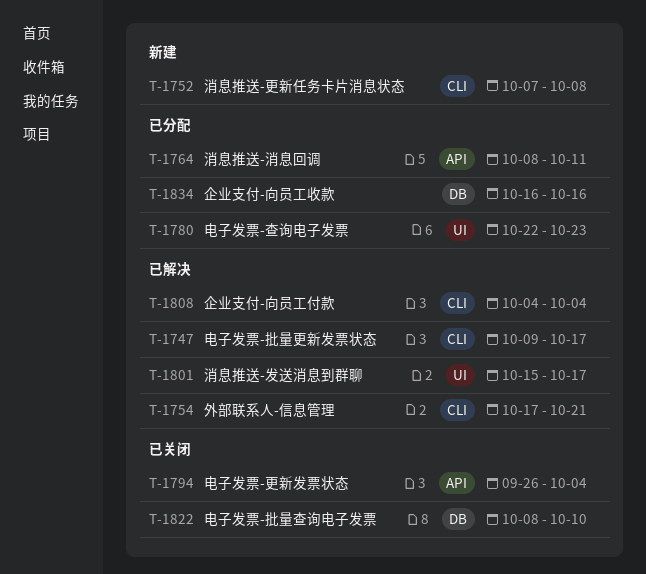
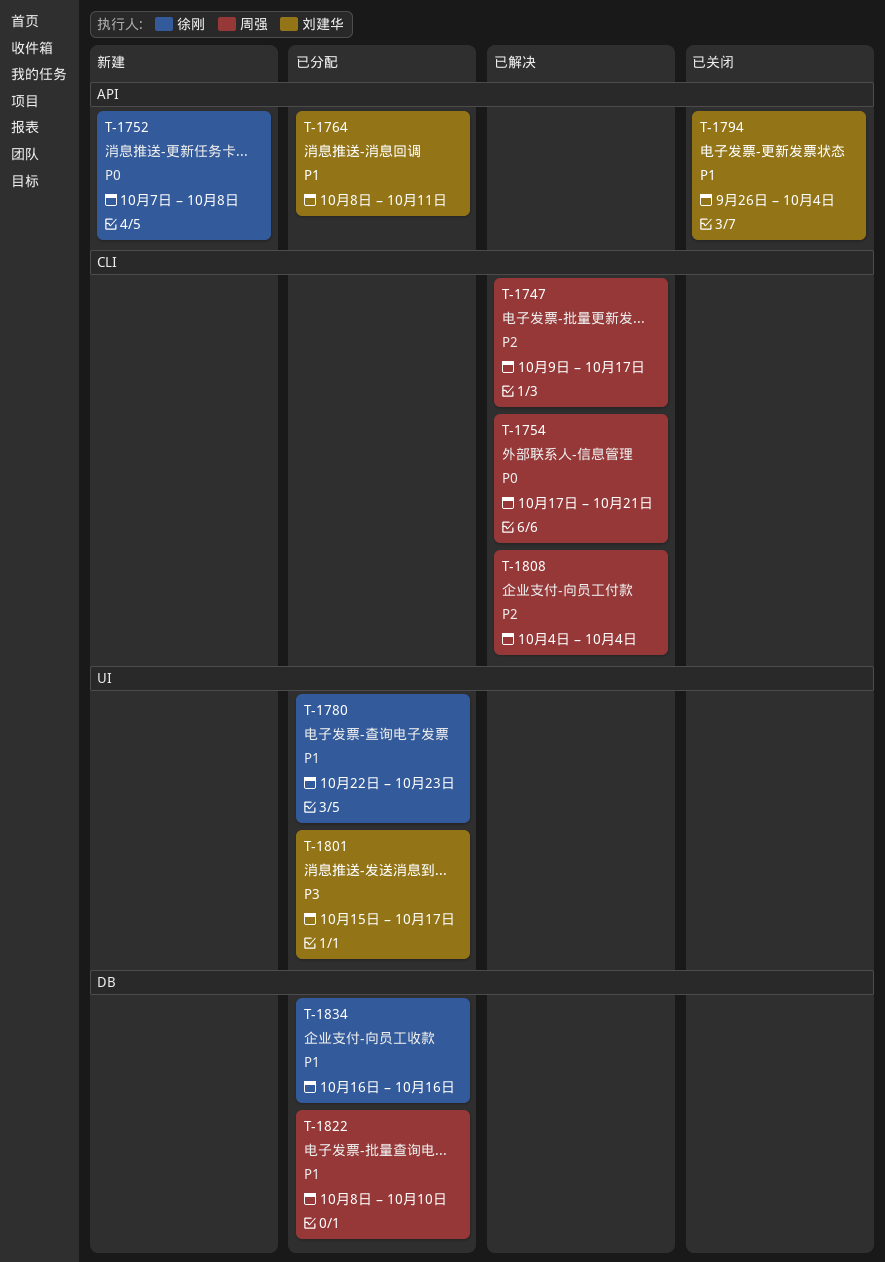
T-1752, label: CLI -> API
T-1801, status: 已解决 -> 已分配
T-1822, status: 已关闭 -> 已分配

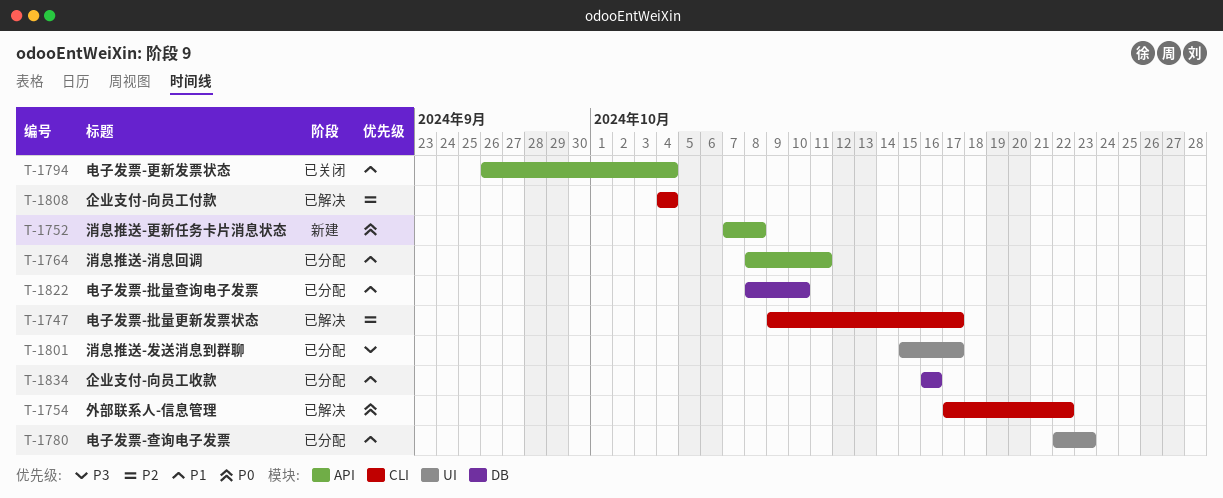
T-1754, due: Oct 21 -> Oct 22

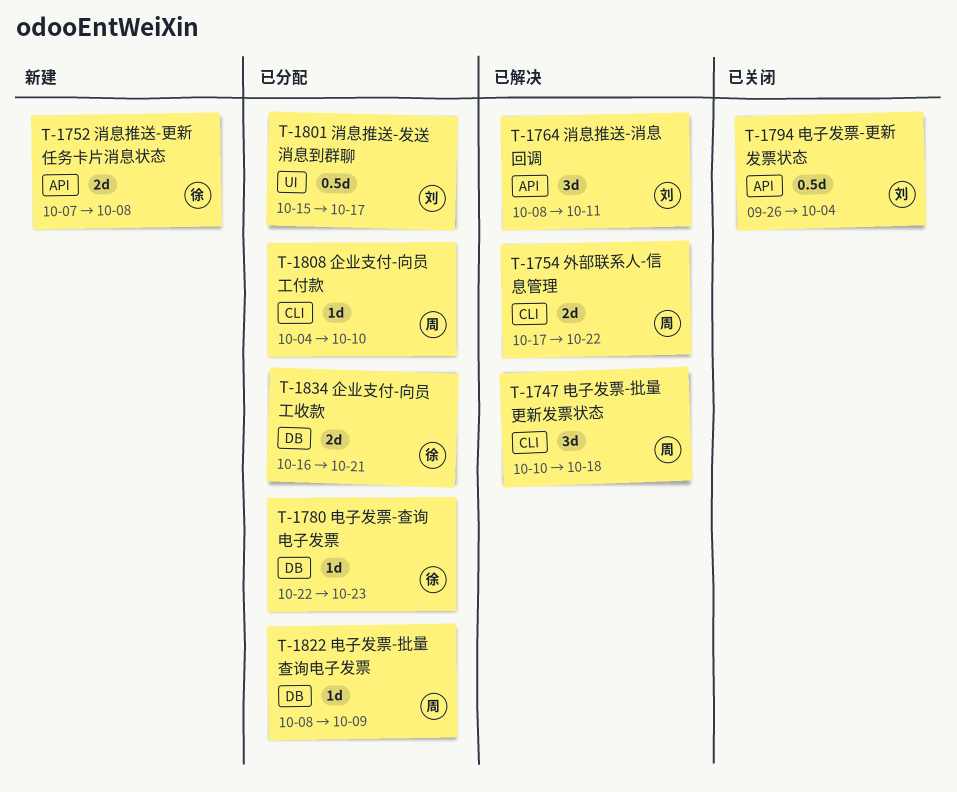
T-1747, start: Oct 9 -> Oct 10
T-1747, due: Oct 17 -> Oct 18
T-1764, status: 已分配 -> 已解决
T-1780, label: UI -> DB
T-1808, status: 已解决 -> 已分配
T-1808, due: Oct 4 -> Oct 10
T-1822, due: Oct 10 -> Oct 9
T-1834, due: Oct 16 -> Oct 21

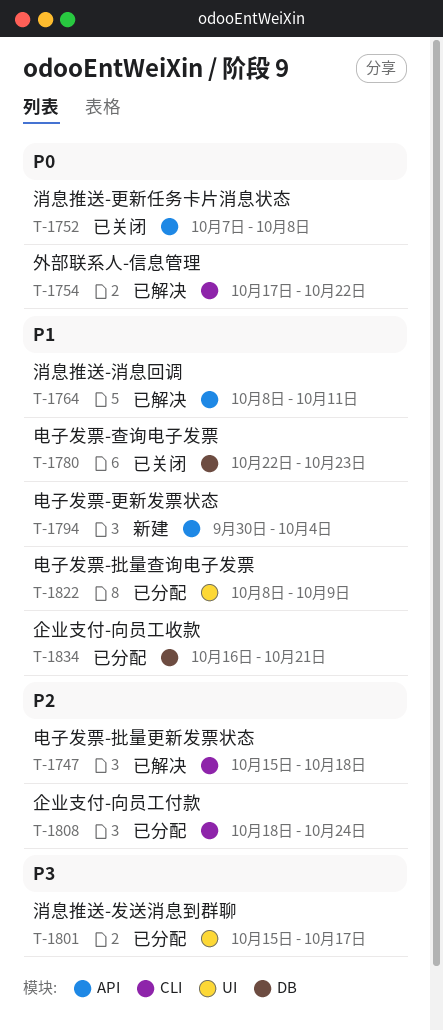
T-1747, start: Oct 10 -> Oct 15
T-1752, status: 新建 -> 已关闭
T-1780, status: 已分配 -> 已关闭
T-1794, status: 已关闭 -> 新建
T-1794, start: Sep 26 -> Sep 30
T-1808, start: Oct 4 -> Oct 18
T-1808, due: Oct 10 -> Oct 24
T-1822, label: DB -> UI

